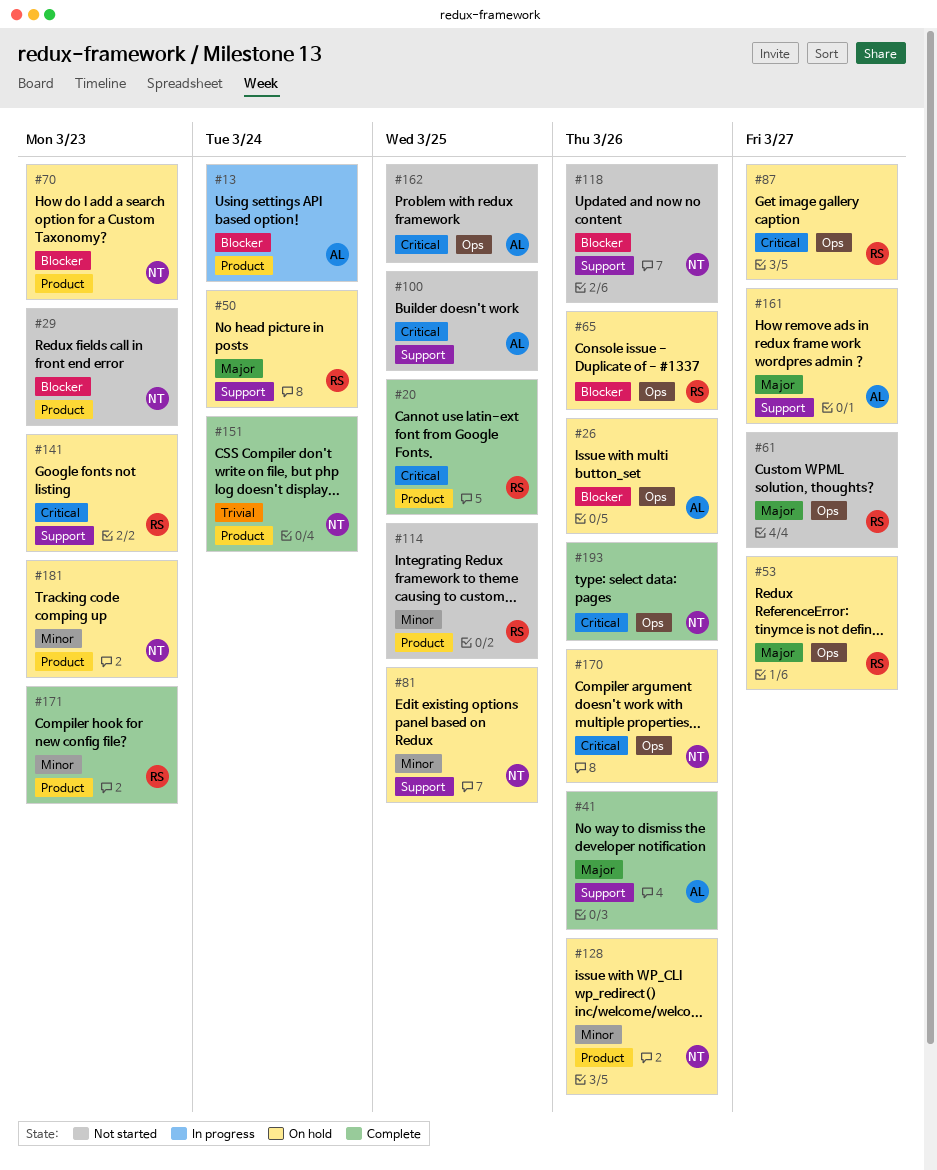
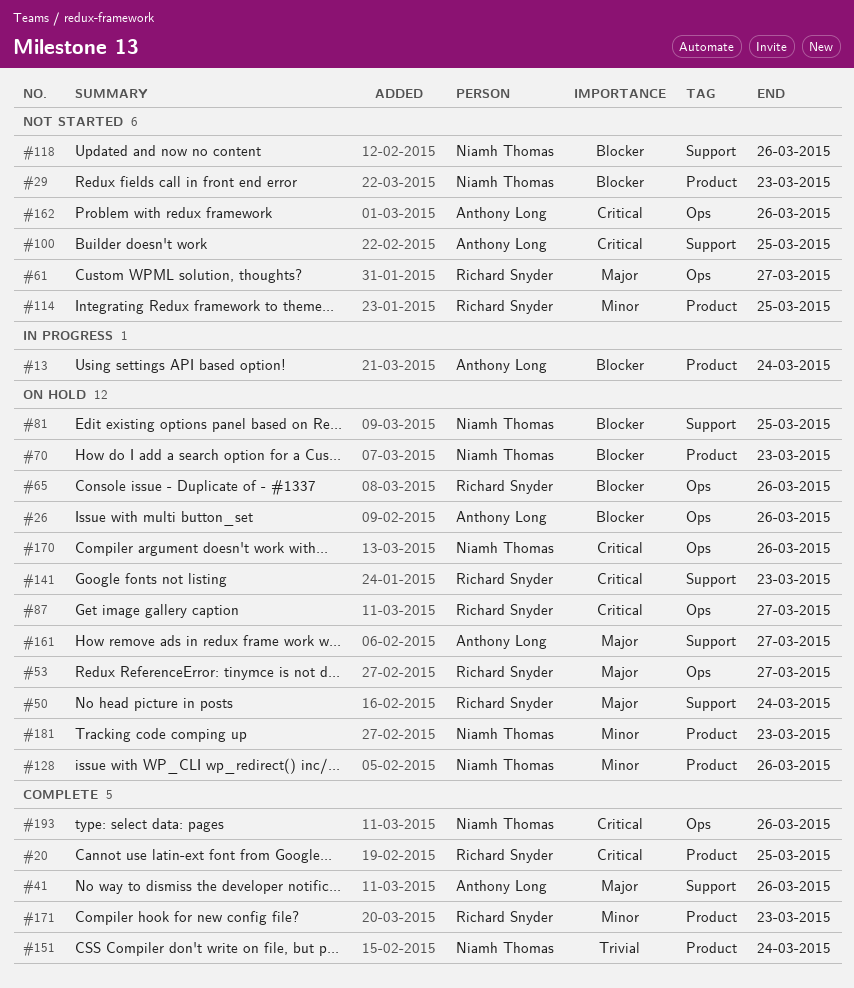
#81, priority: Minor -> Blocker
#162, due: Mar 25 -> Mar 26

